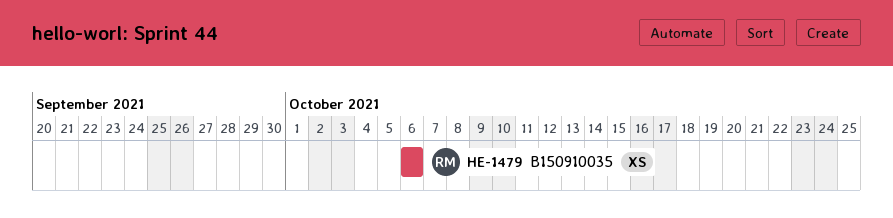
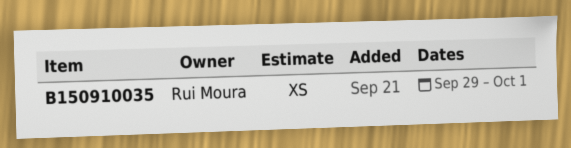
B150910035, start: Oct 6 -> Sep 29
B150910035, due: Oct 6 -> Oct 1

